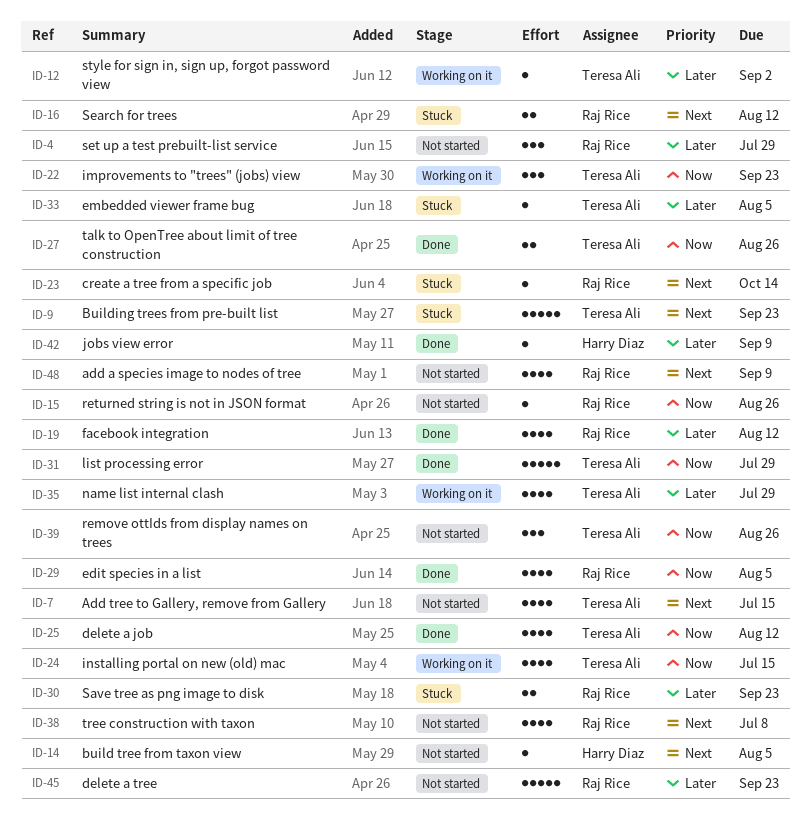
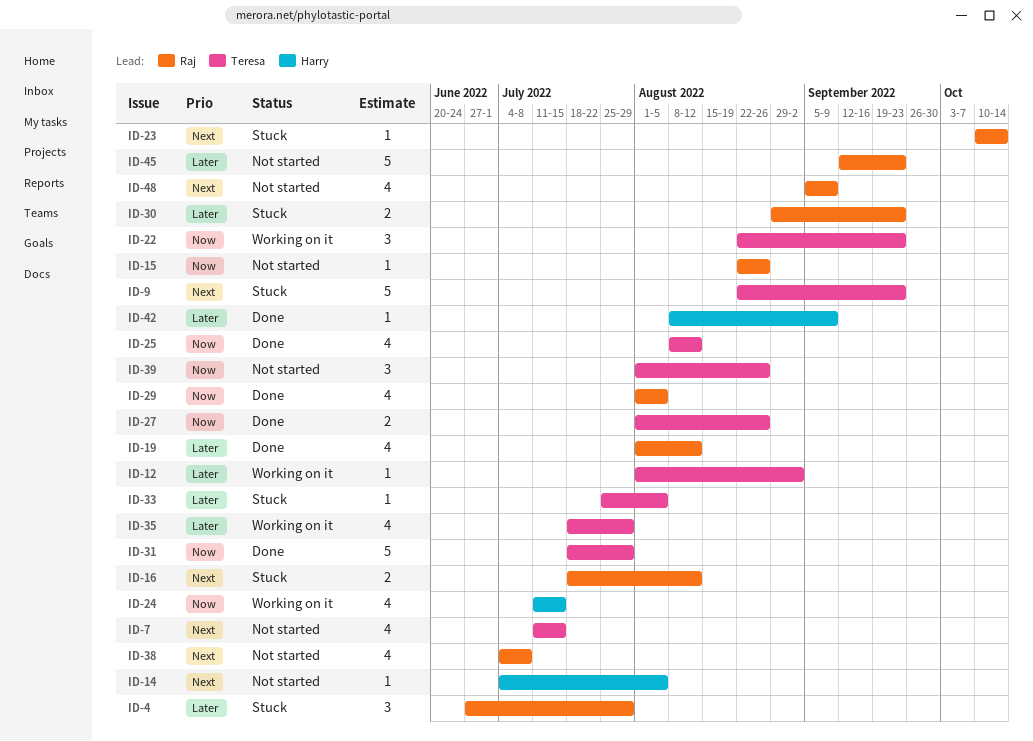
ID-4, status: Not started -> Stuck
ID-24, owner: Teresa Ali -> Harry Diaz

